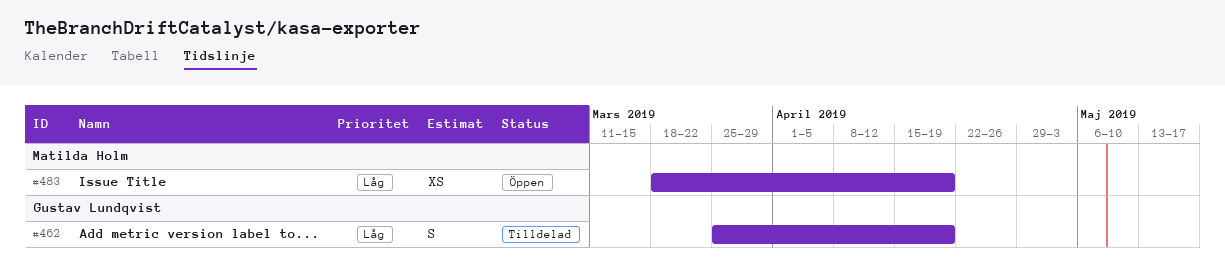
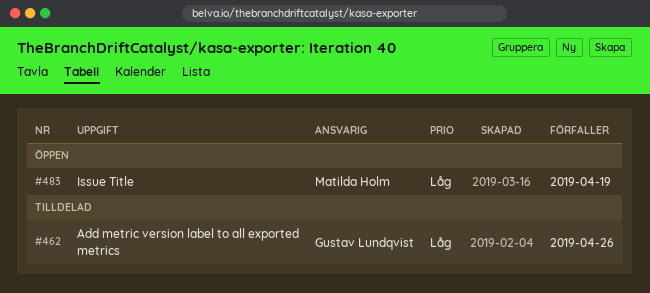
#462, due: Apr 19 -> Apr 26

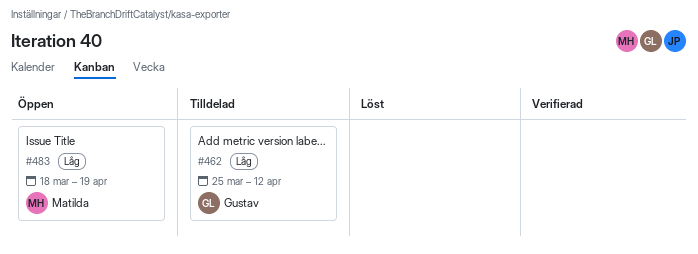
#462, due: Apr 26 -> Apr 12

